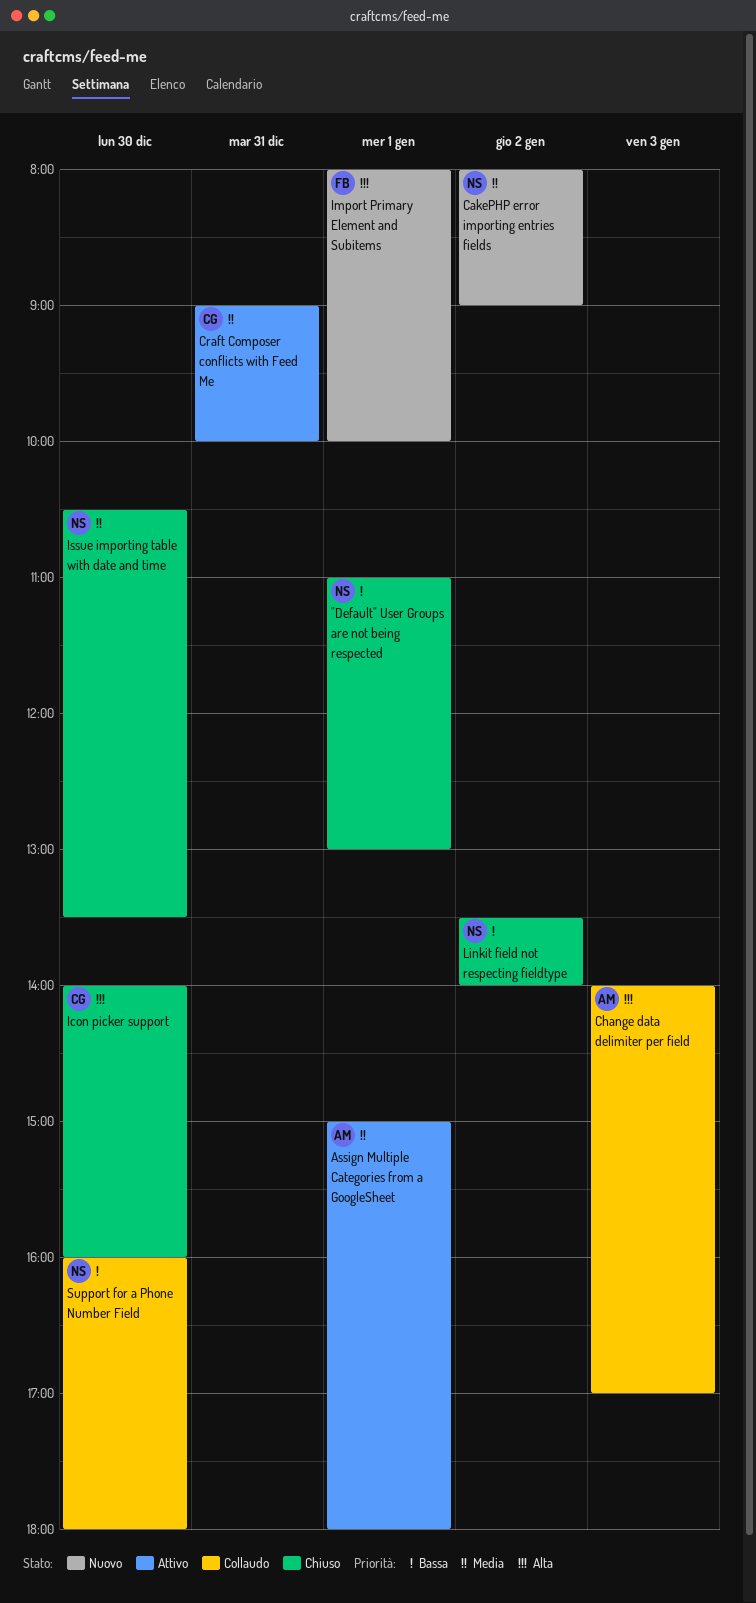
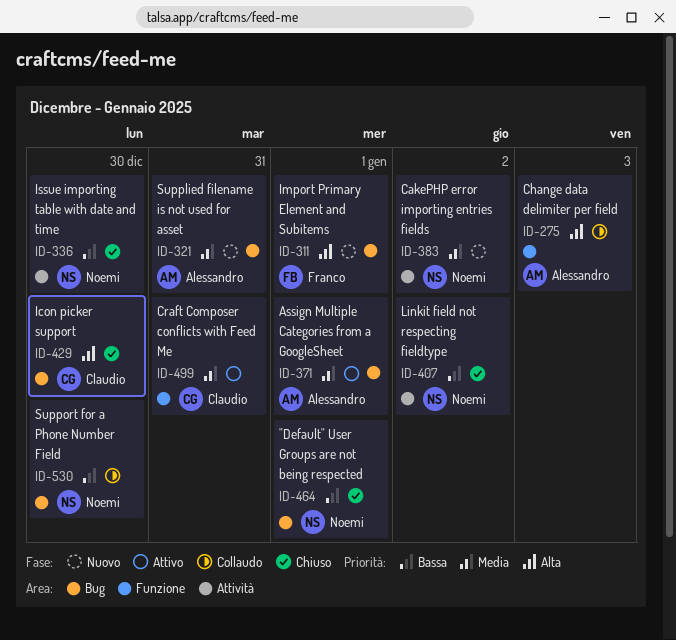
Issue importing table with date and time, priority: Media -> Bassa
Supplied filename is not used for asset: none -> present

